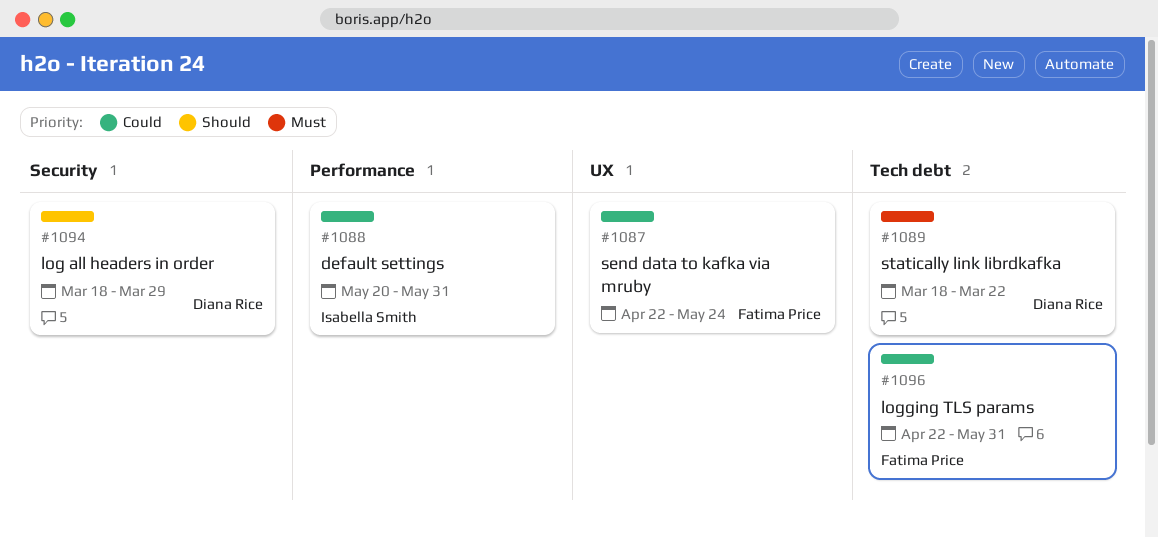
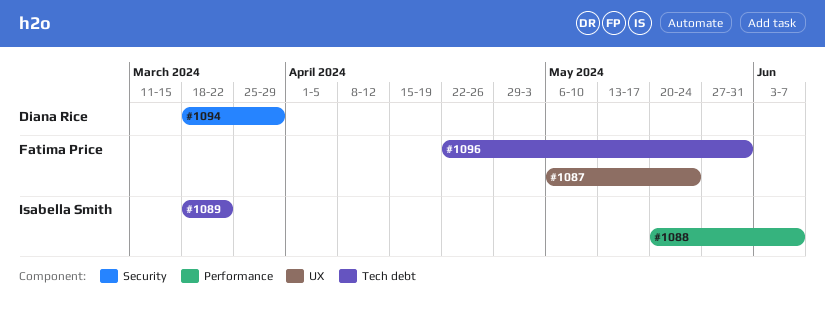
#1087, start: Apr 22 -> May 6
#1088, due: May 31 -> Jun 7
#1089, owner: Diana Rice -> Isabella Smith

